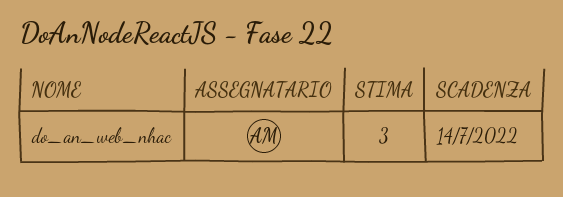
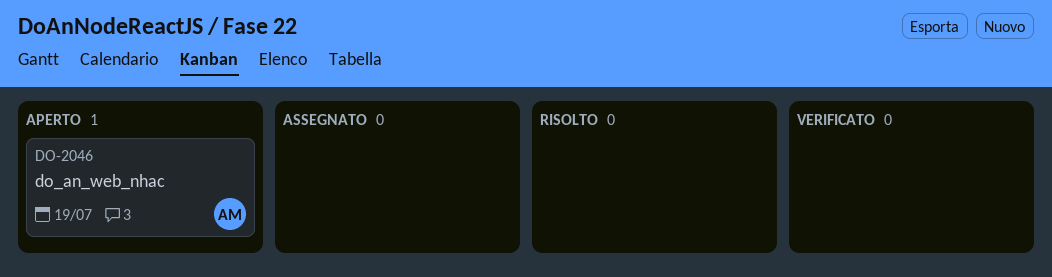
do_an_web_nhac, due: Jul 14 -> Jul 19

